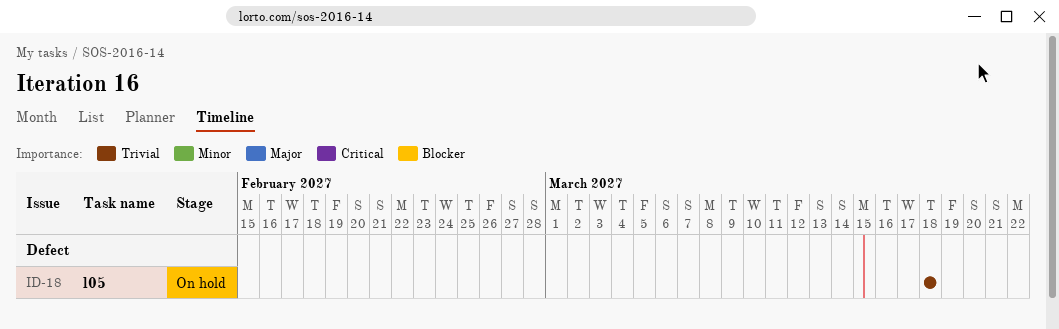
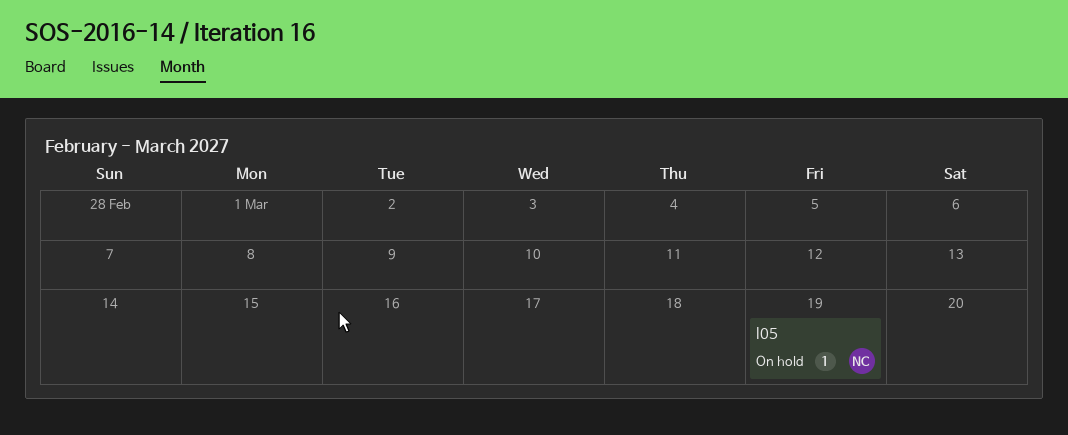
l05, due: Mar 18 -> Mar 19

